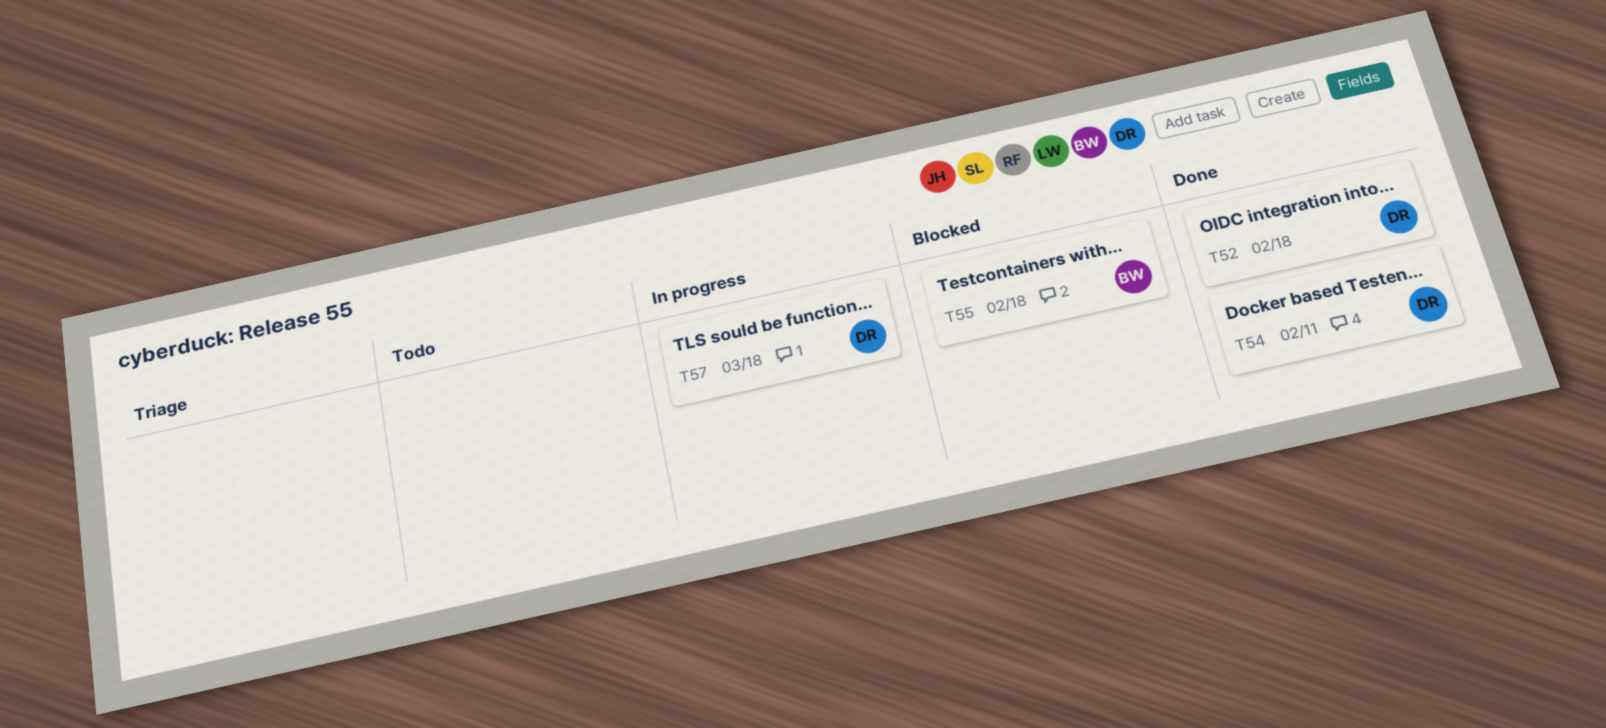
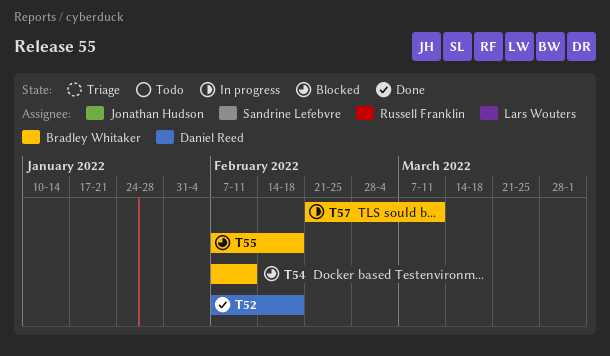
T54, status: Done -> Blocked
T54, owner: Daniel Reed -> Bradley Whitaker
T57, owner: Daniel Reed -> Bradley Whitaker
T57, due: Mar 18 -> Mar 11

